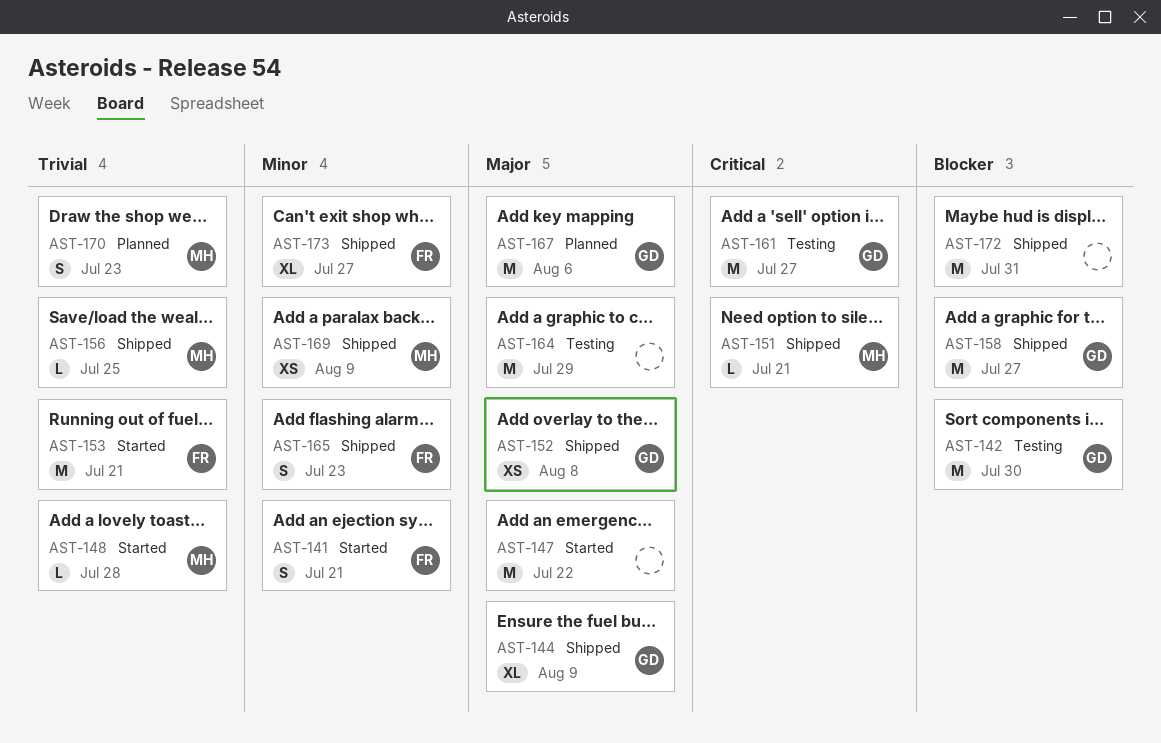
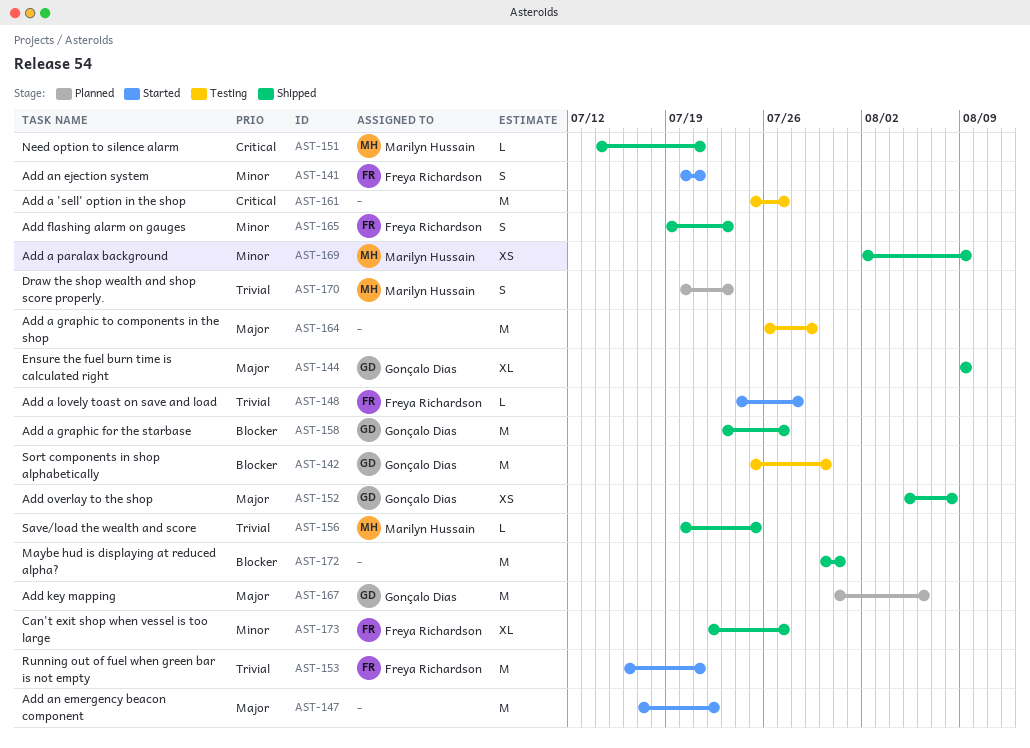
AST-148, owner: Marilyn Hussain -> Freya Richardson
AST-161, owner: Gonçalo Dias -> none

